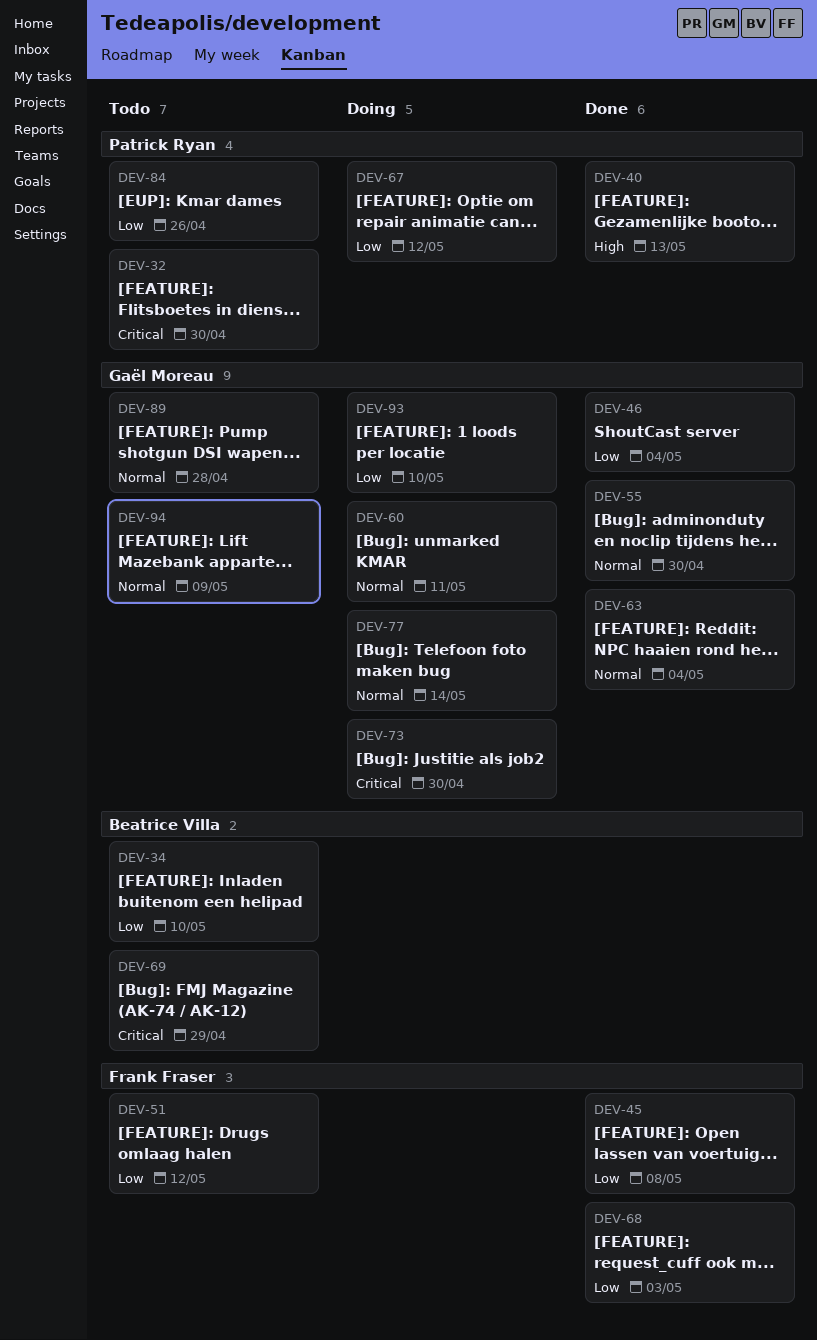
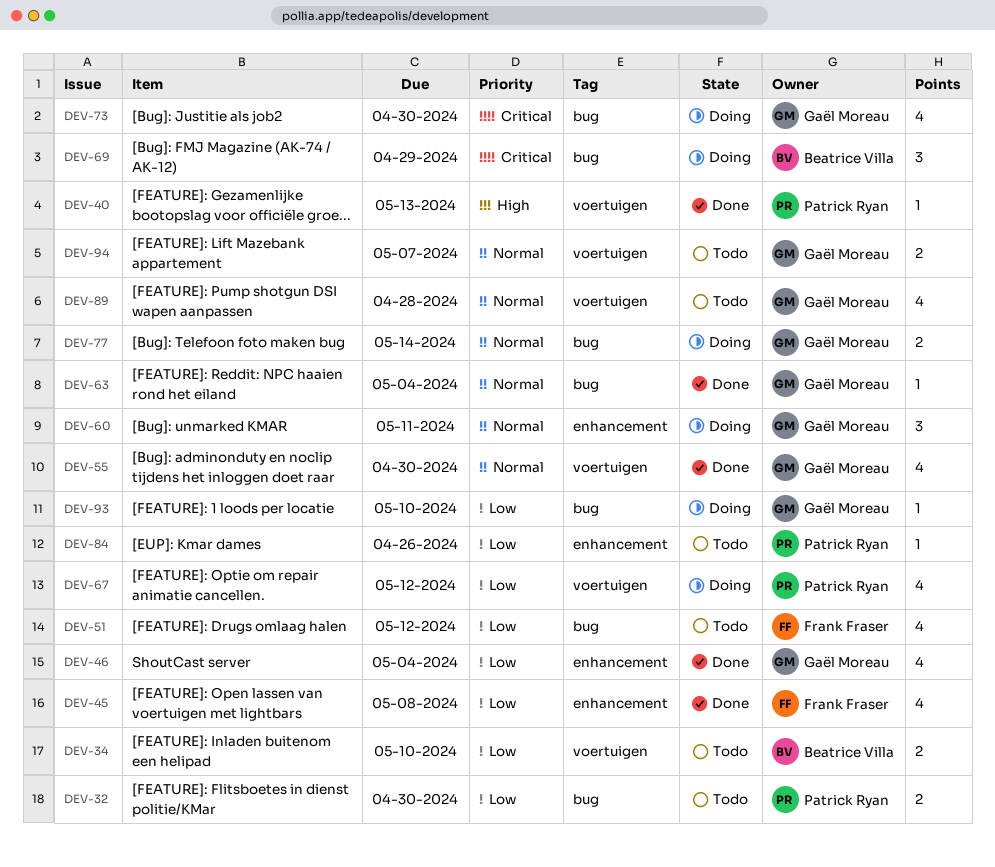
DEV-32, priority: Critical -> Low
DEV-68: present -> none
DEV-69, status: Todo -> Doing
DEV-94, due: May 9 -> May 7

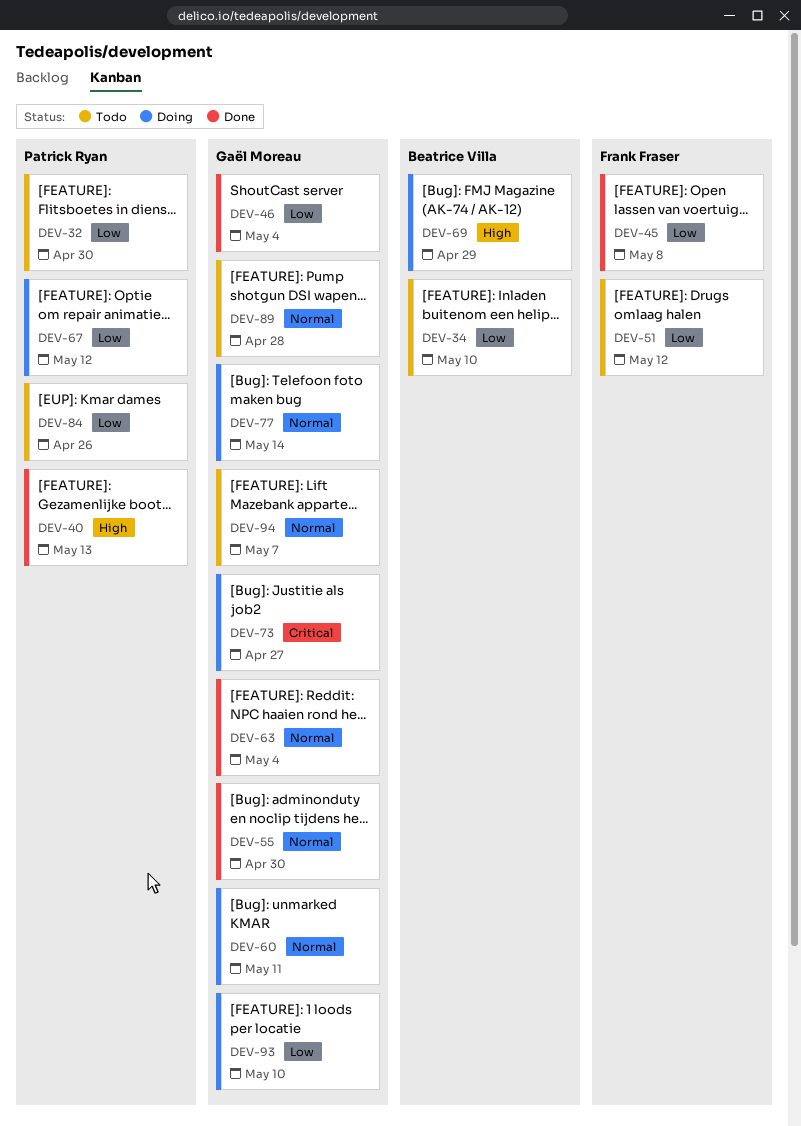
DEV-69, priority: Critical -> High
DEV-73, due: Apr 30 -> Apr 27

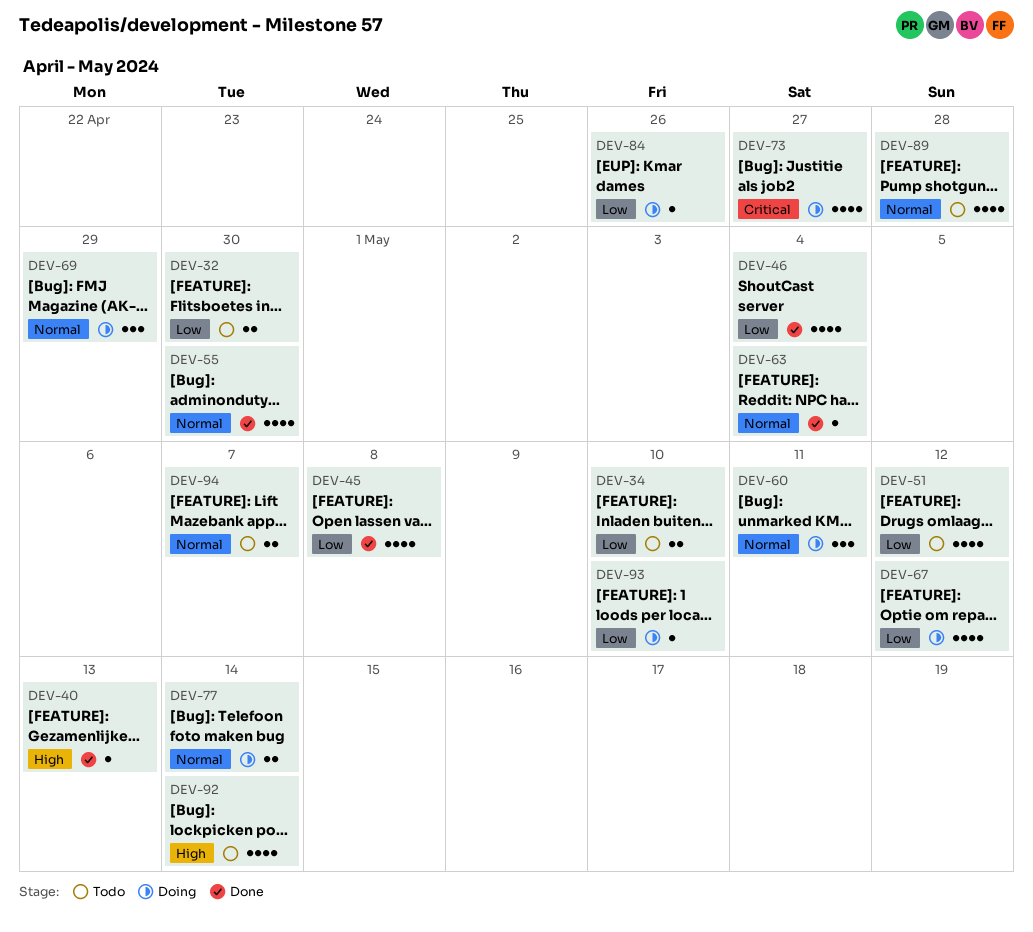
DEV-69, priority: High -> Normal
DEV-84, status: Todo -> Doing
DEV-92: none -> present

